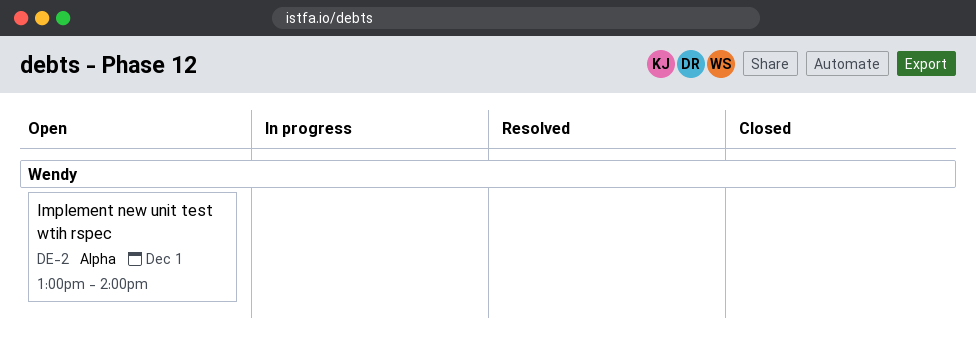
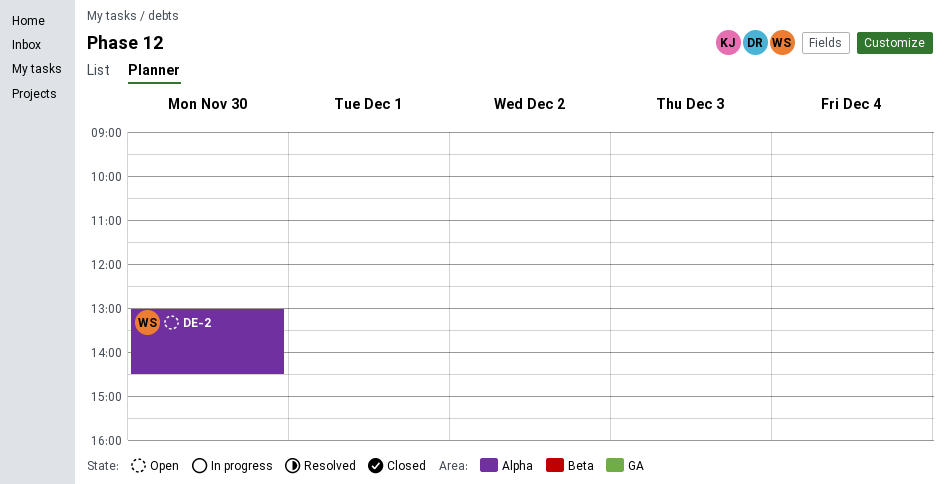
DE-2, day: Dec 1 -> Nov 30
DE-2, ends: 14:00 -> 14:30

